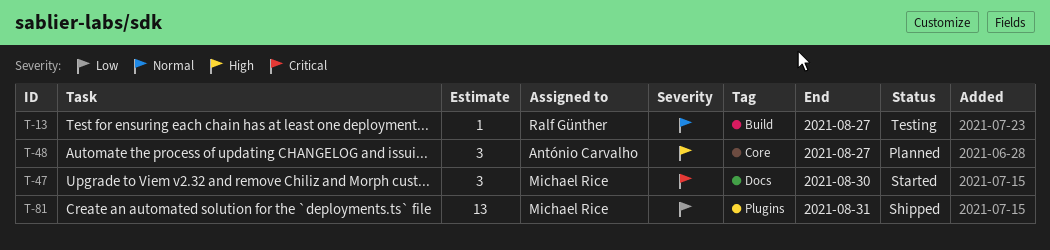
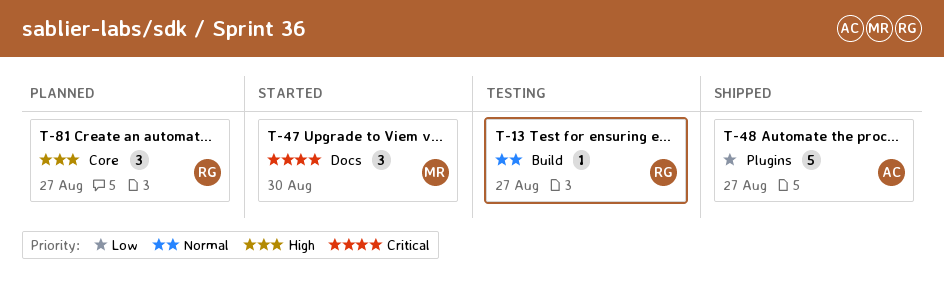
T-48, status: Planned -> Shipped
T-48, priority: High -> Low
T-48, label: Core -> Plugins
T-48, estimate: 3 -> 5
T-81, status: Shipped -> Planned
T-81, owner: Michael Rice -> Ralf Günther
T-81, priority: Low -> High
T-81, label: Plugins -> Core
T-81, estimate: 13 -> 3
T-81, due: Aug 31 -> Aug 27

